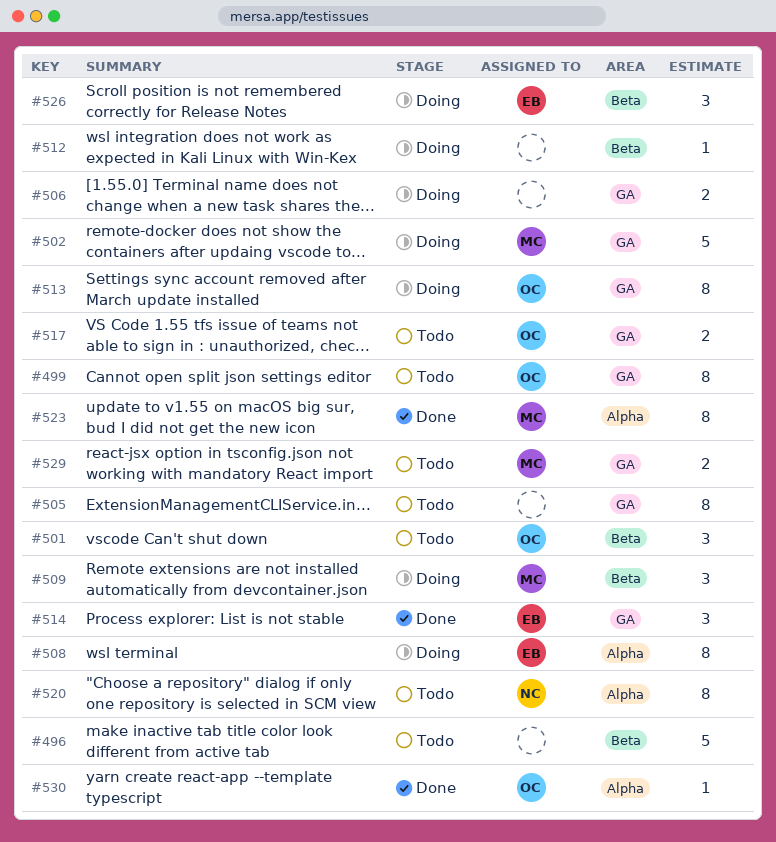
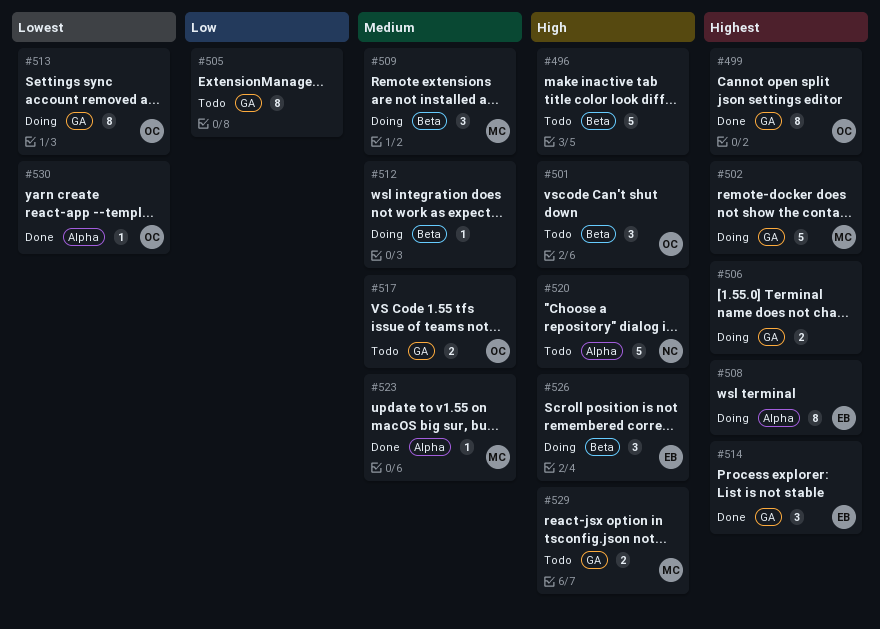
#499, status: Todo -> Done
#520, estimate: 8 -> 5
#523, estimate: 8 -> 1

